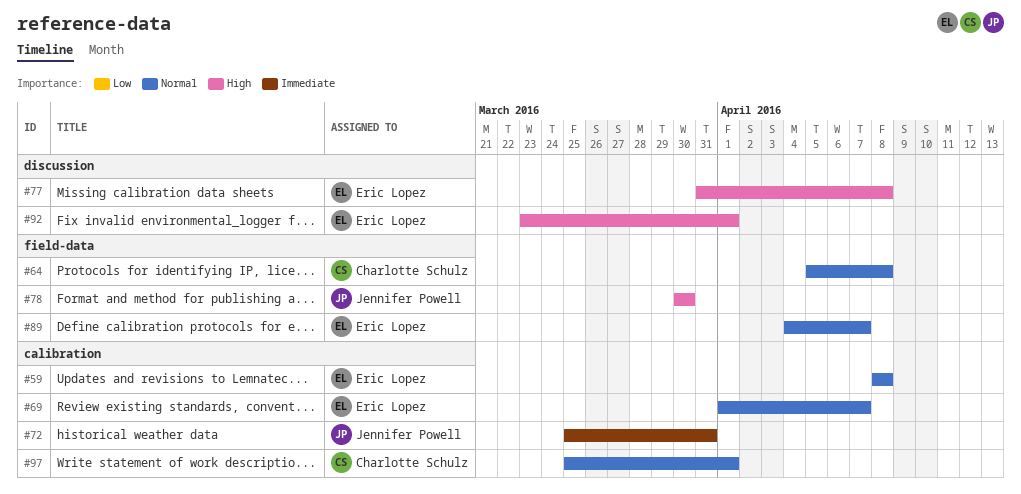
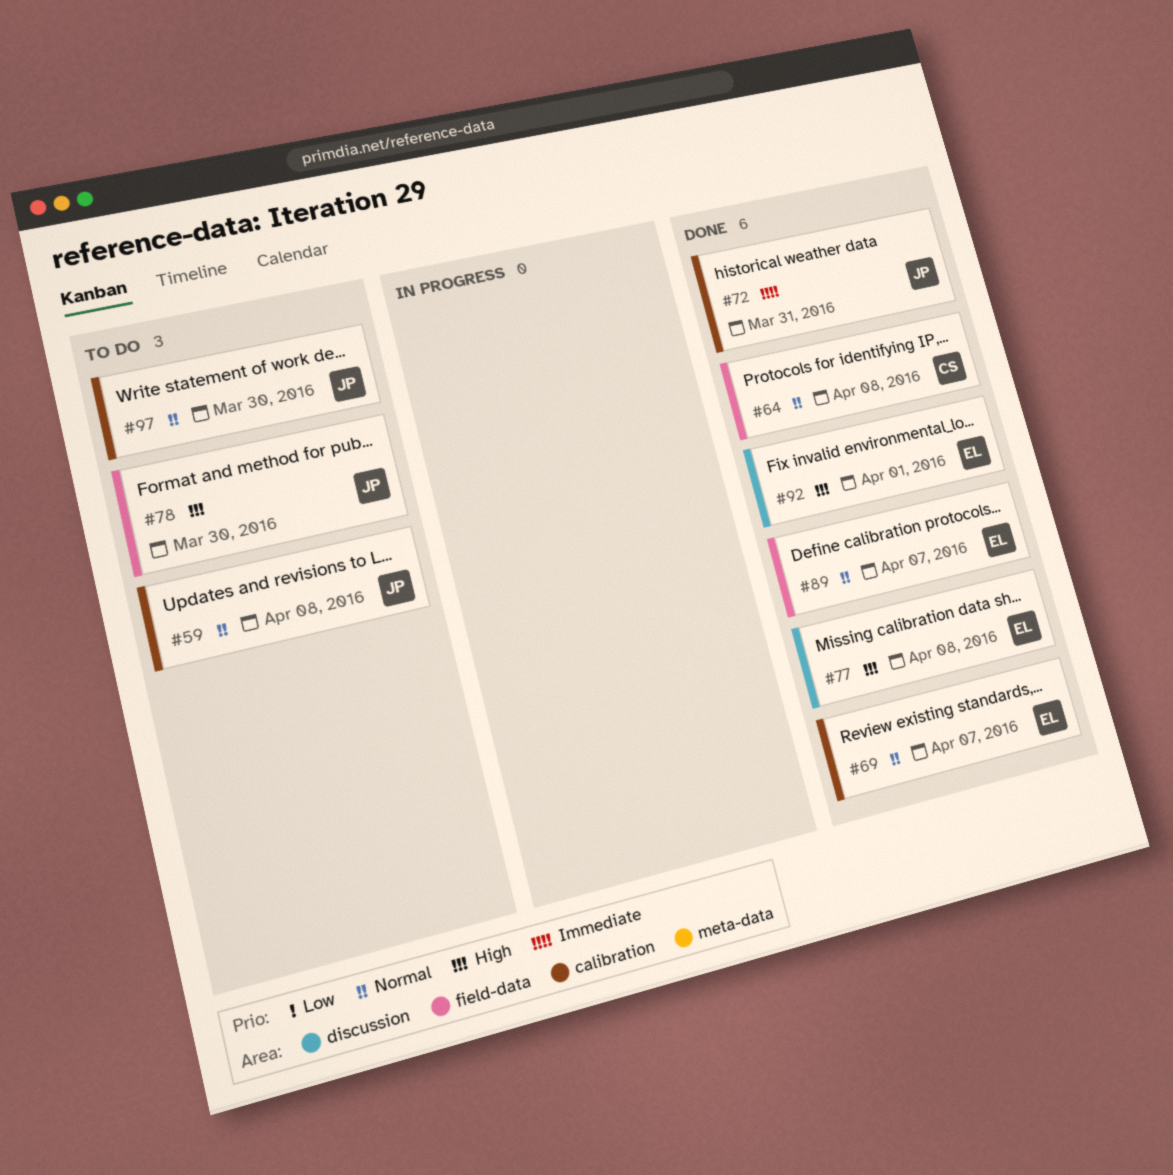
#59, owner: Eric Lopez -> Jennifer Powell
#97, owner: Charlotte Schulz -> Jennifer Powell
#97, due: Apr 1 -> Mar 30

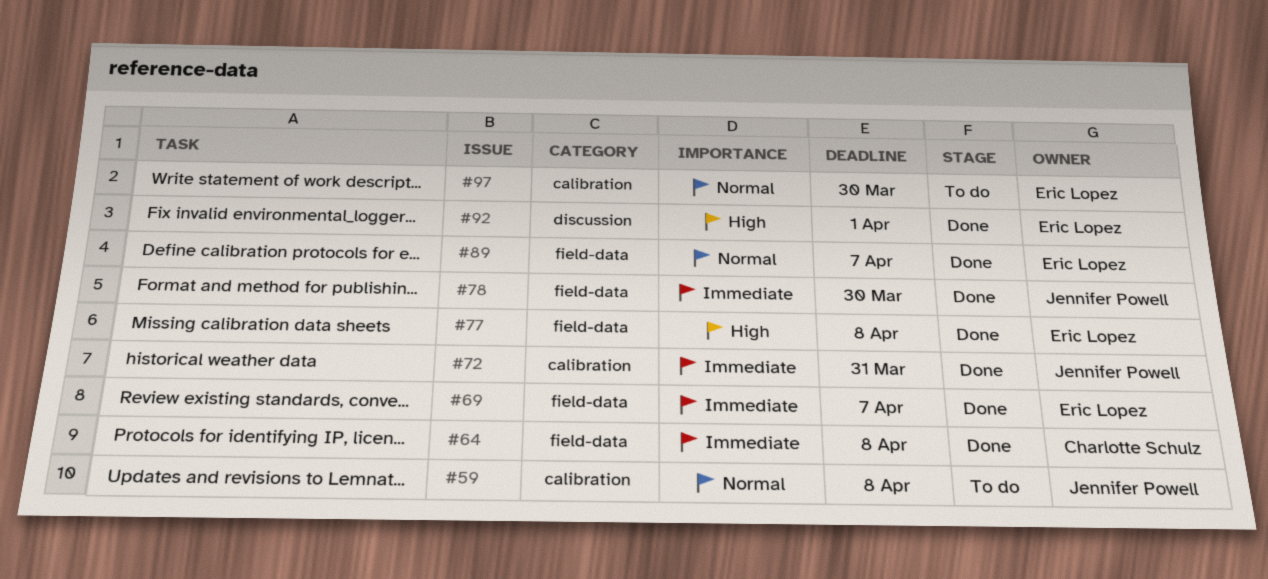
#64, priority: Normal -> Immediate
#69, priority: Normal -> Immediate
#69, label: calibration -> field-data
#77, label: discussion -> field-data
#78, status: To do -> Done
#78, priority: High -> Immediate
#97, owner: Jennifer Powell -> Eric Lopez

